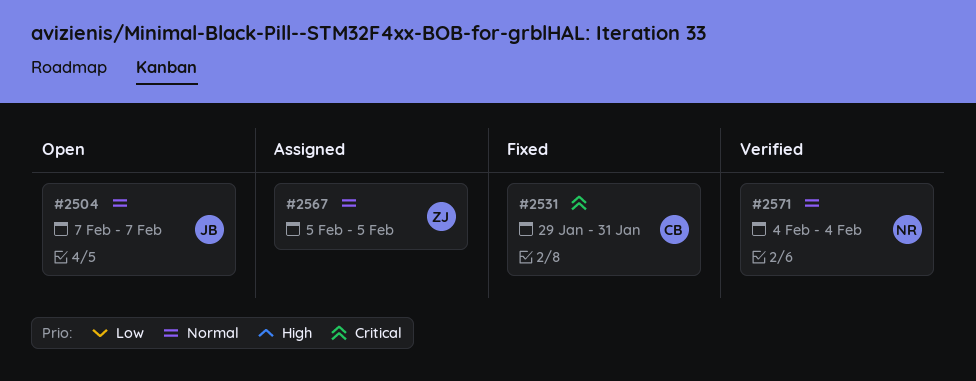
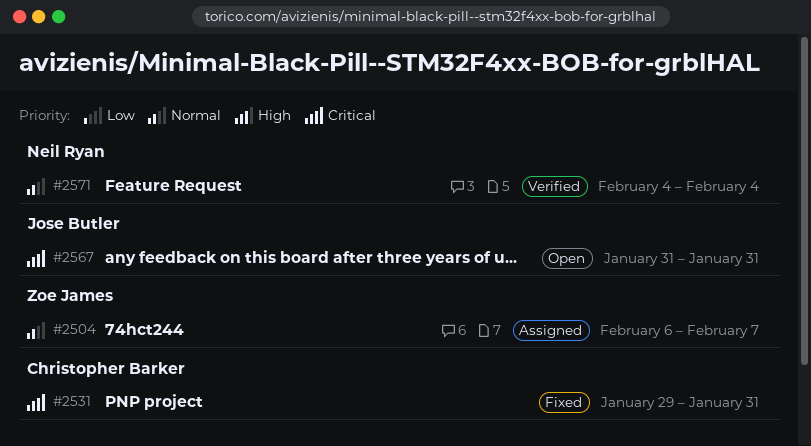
#2504, status: Open -> Assigned
#2504, owner: Jose Butler -> Zoe James
#2504, start: Feb 7 -> Feb 6
#2567, status: Assigned -> Open
#2567, owner: Zoe James -> Jose Butler
#2567, priority: Normal -> Critical
#2567, start: Feb 5 -> Jan 31
#2567, due: Feb 5 -> Jan 31

